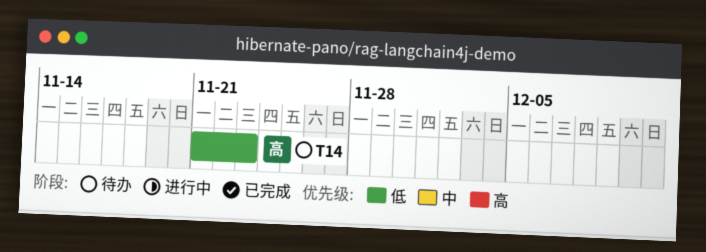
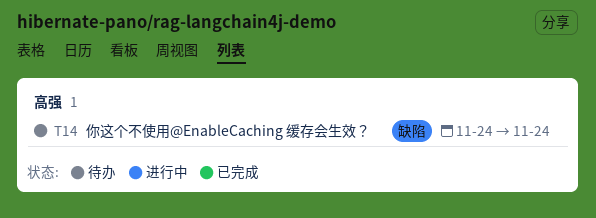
T14, start: Nov 21 -> Nov 24
T14, due: Nov 23 -> Nov 24

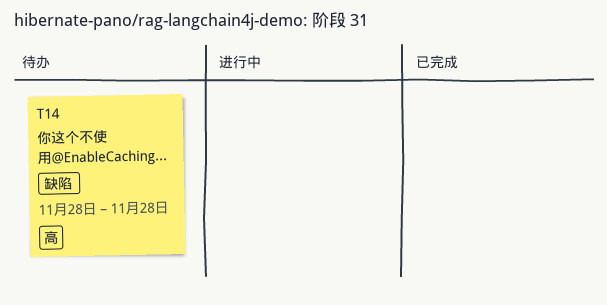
T14, start: Nov 24 -> Nov 28
T14, due: Nov 24 -> Nov 28

